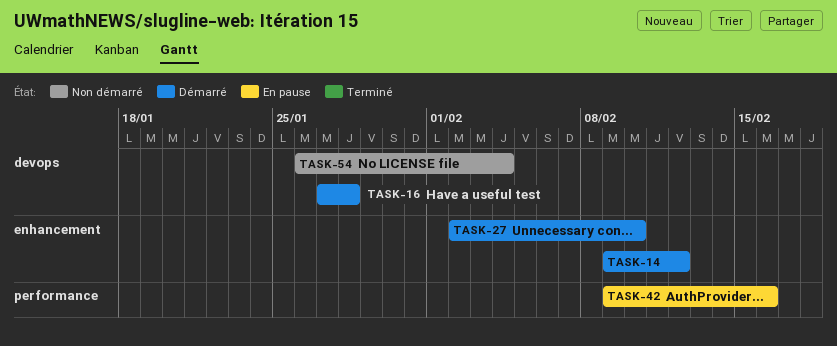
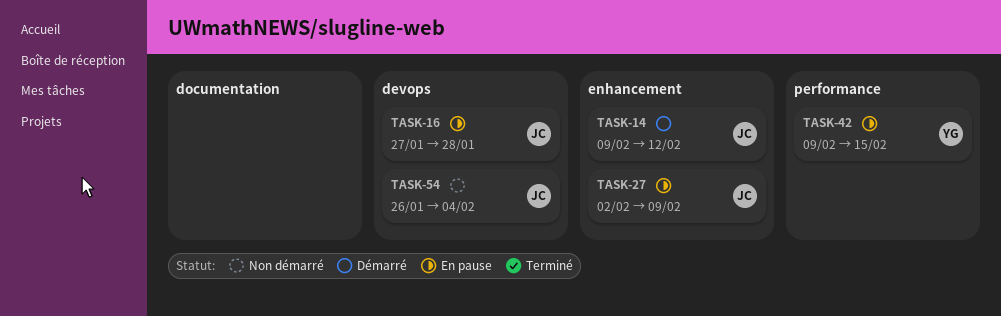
TASK-16, status: Démarré -> En pause
TASK-27, status: Démarré -> En pause
TASK-27, due: Feb 10 -> Feb 9
TASK-42, due: Feb 16 -> Feb 15

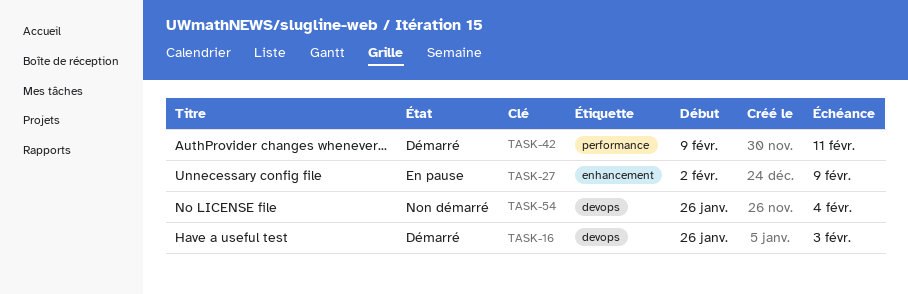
TASK-14: present -> none
TASK-16, status: En pause -> Démarré
TASK-16, start: Jan 27 -> Jan 26
TASK-16, due: Jan 28 -> Feb 3
TASK-42, status: En pause -> Démarré
TASK-42, due: Feb 15 -> Feb 11

